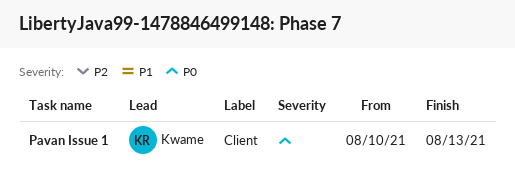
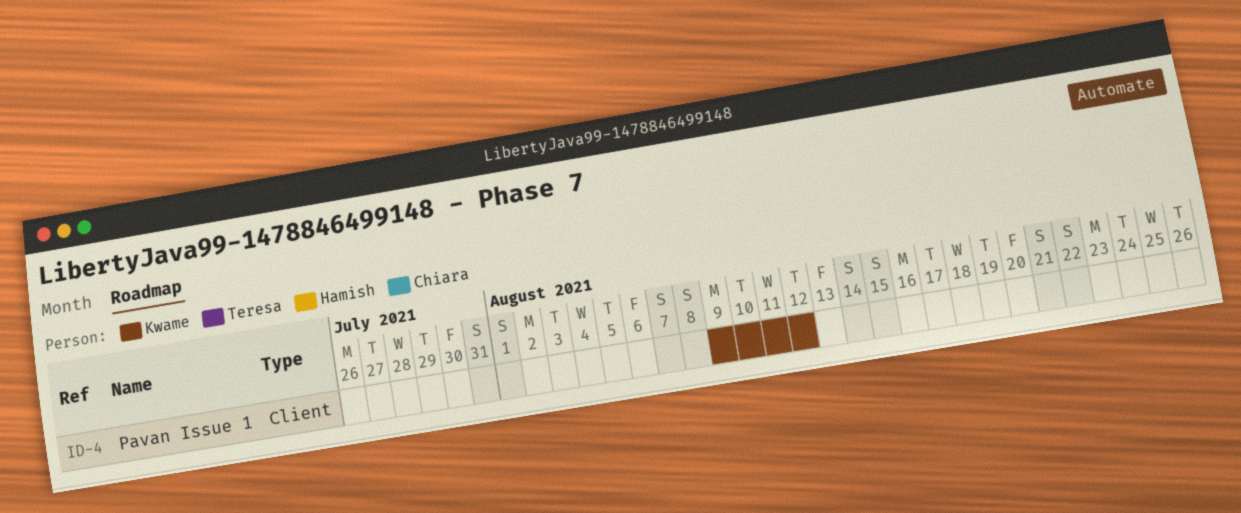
Pavan Issue 1, start: Aug 10 -> Aug 9
Pavan Issue 1, due: Aug 13 -> Aug 12

